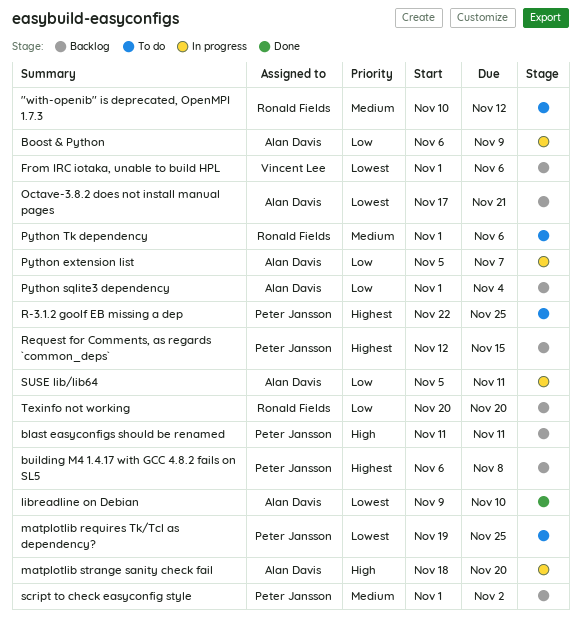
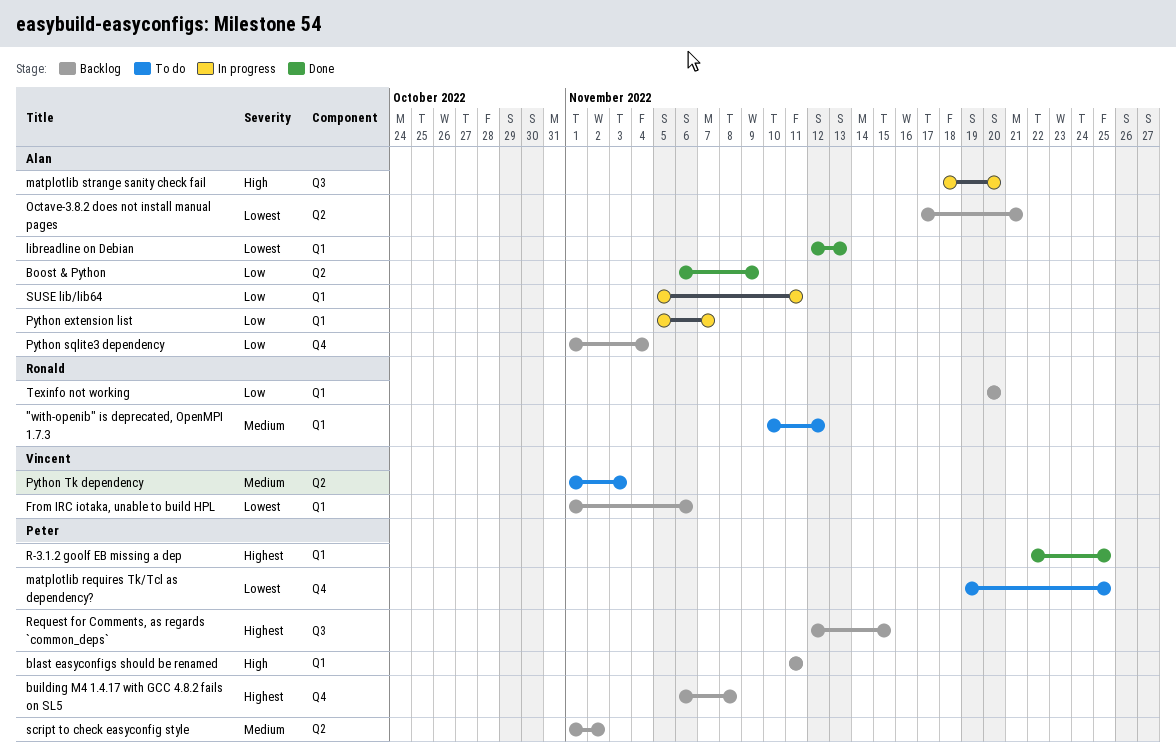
Boost & Python, status: In progress -> Done
libreadline on Debian, start: Nov 9 -> Nov 12
libreadline on Debian, due: Nov 10 -> Nov 13
Python Tk dependency, owner: Ronald Fields -> Vincent Lee
Python Tk dependency, due: Nov 6 -> Nov 3
R-3.1.2 goolf EB missing a dep, status: To do -> Done

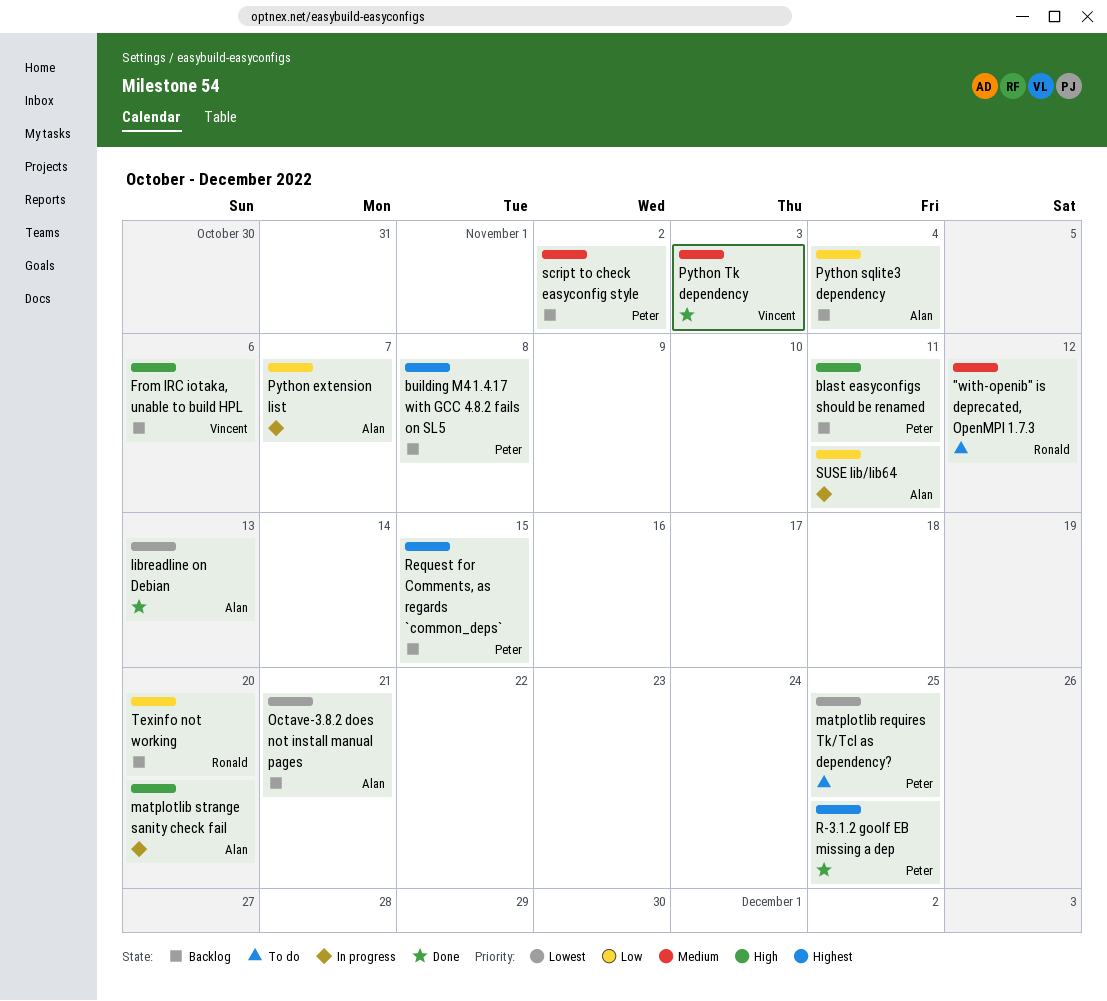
Boost & Python: present -> none
From IRC iotaka, unable to build HPL, priority: Lowest -> High
Python Tk dependency, status: To do -> Done

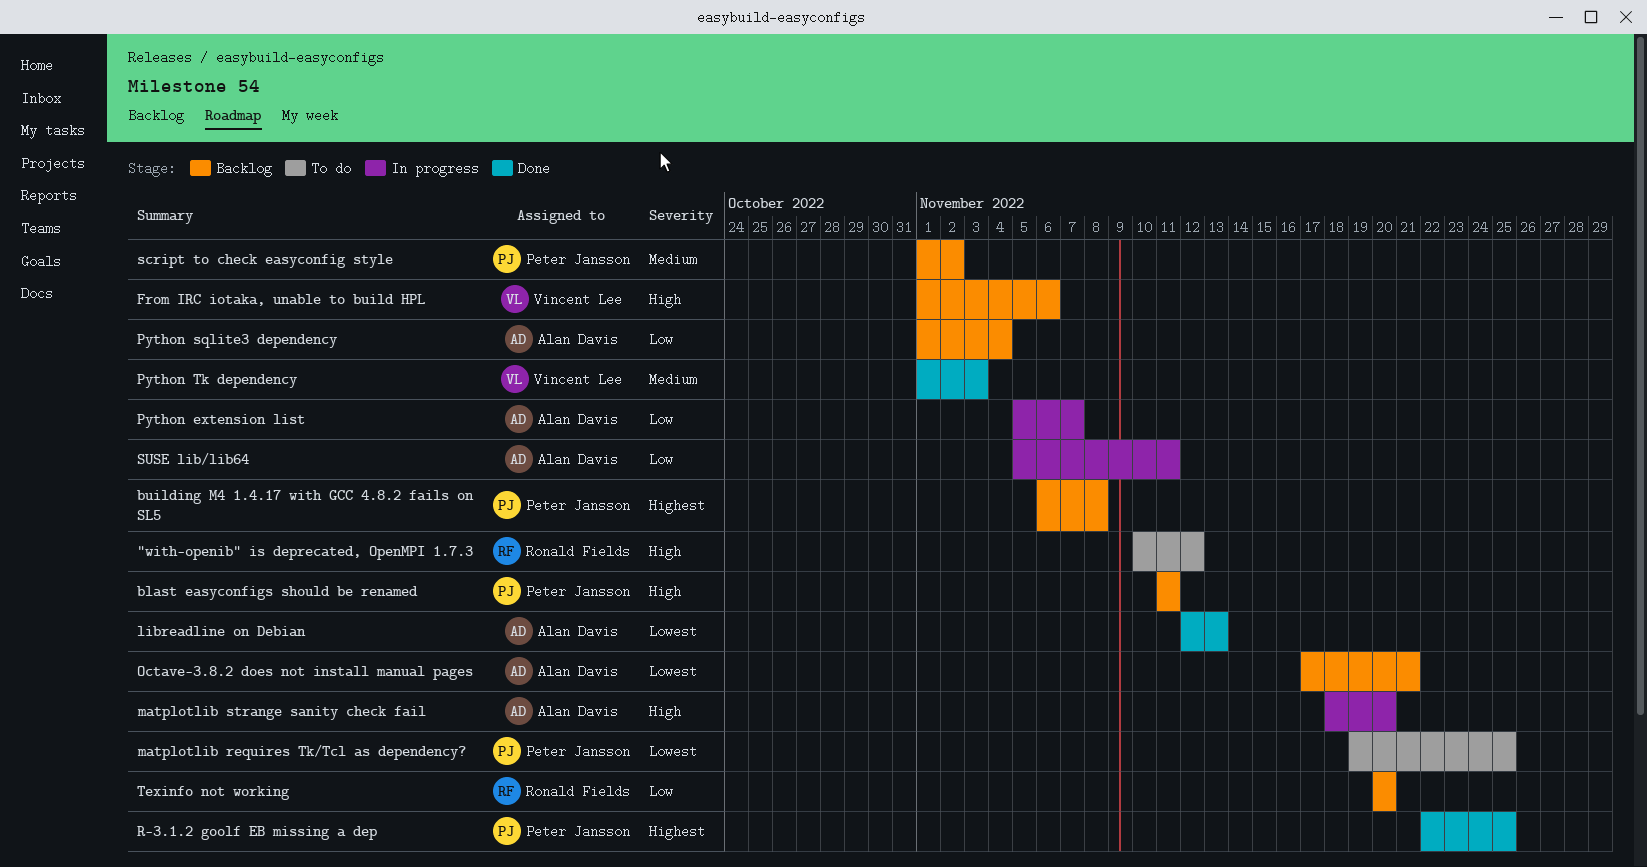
"with-openib" is deprecated, OpenMPI 1.7.3, priority: Medium -> High
Request for Comments, as regards `common_deps`: present -> none

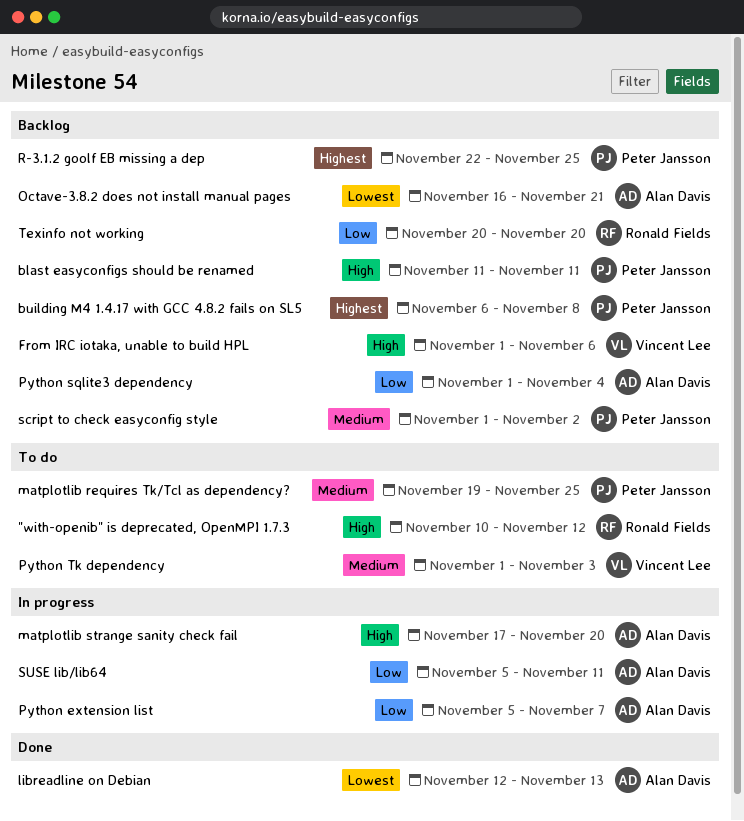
matplotlib requires Tk/Tcl as dependency?, priority: Lowest -> Medium
matplotlib strange sanity check fail, start: Nov 18 -> Nov 17
Octave-3.8.2 does not install manual pages, start: Nov 17 -> Nov 16
Python Tk dependency, status: Done -> To do
R-3.1.2 goolf EB missing a dep, status: Done -> Backlog

